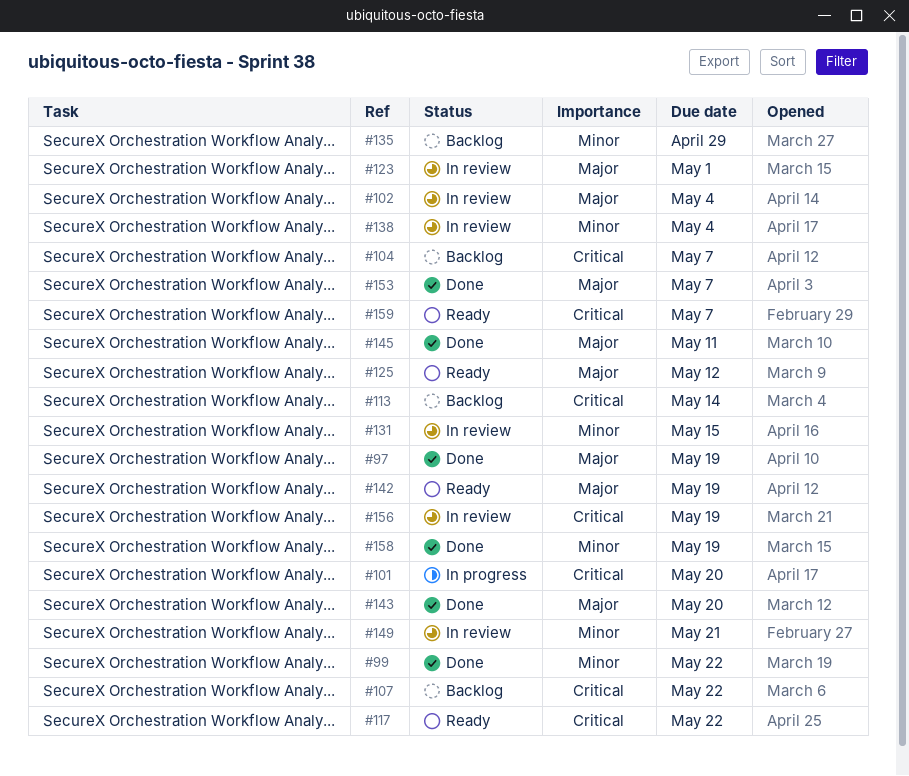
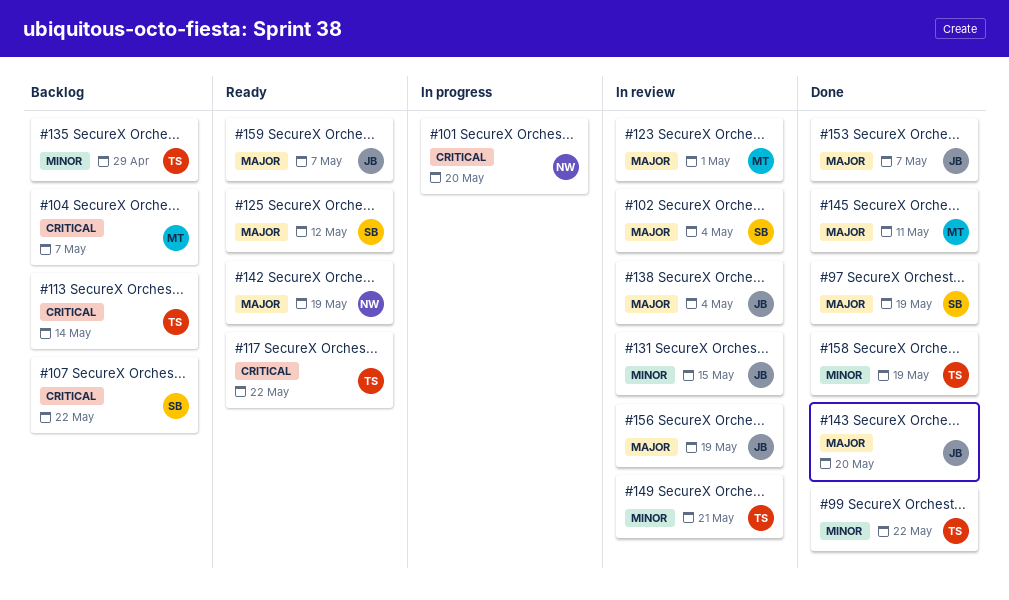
#138, priority: Minor -> Major
#156, priority: Critical -> Major
#159, priority: Critical -> Major

